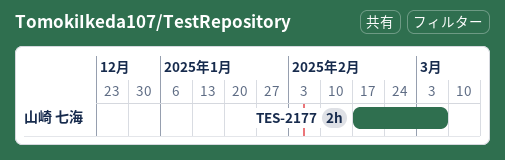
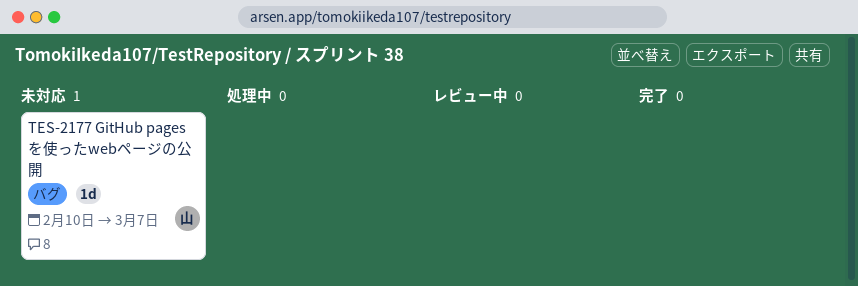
TES-2177, estimate: 2h -> 1d
TES-2177, start: Feb 17 -> Feb 10

